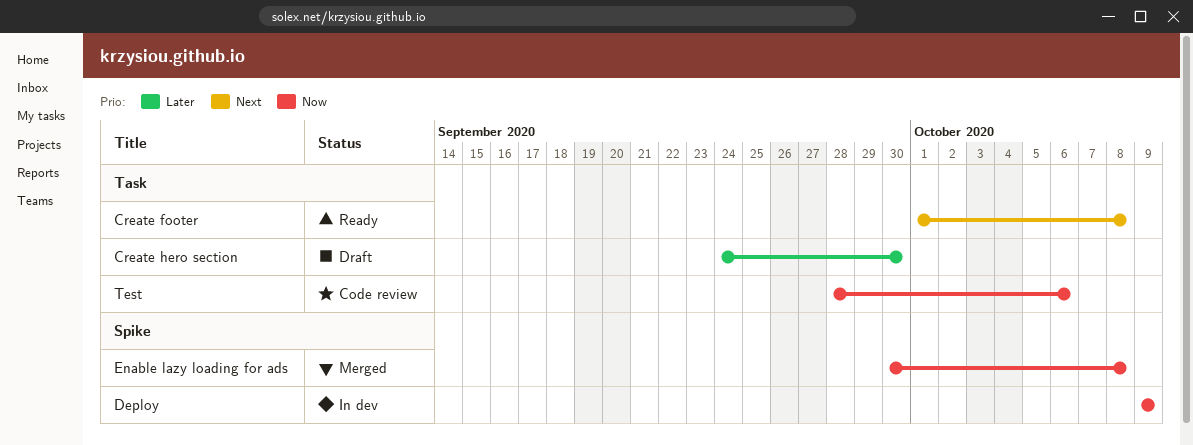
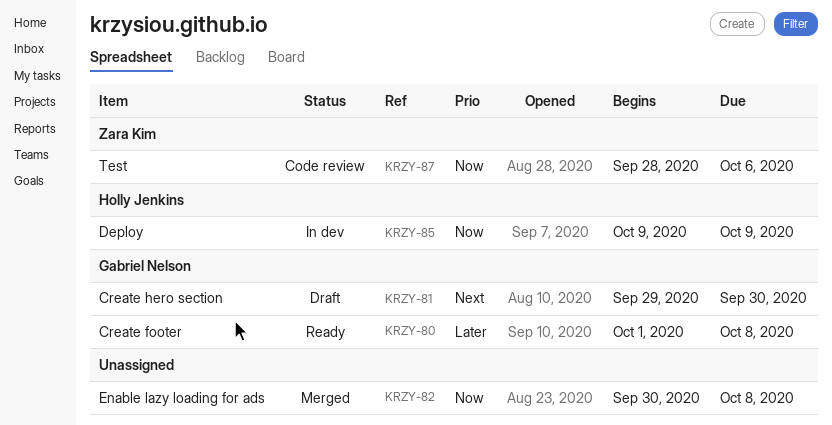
Create footer, priority: Next -> Later
Create hero section, priority: Later -> Next
Create hero section, start: Sep 24 -> Sep 29

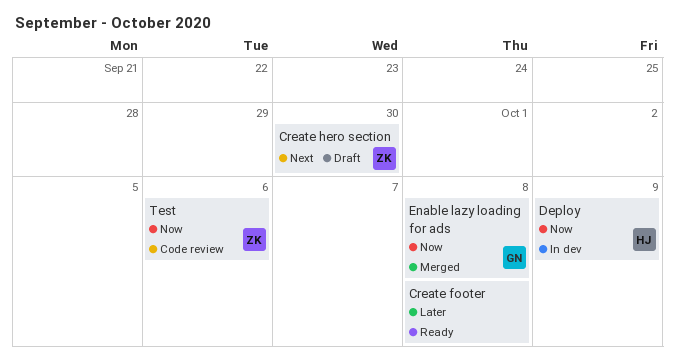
Create footer, owner: Gabriel Nelson -> none
Create hero section, owner: Gabriel Nelson -> Zara Kim
Enable lazy loading for ads, owner: none -> Gabriel Nelson

